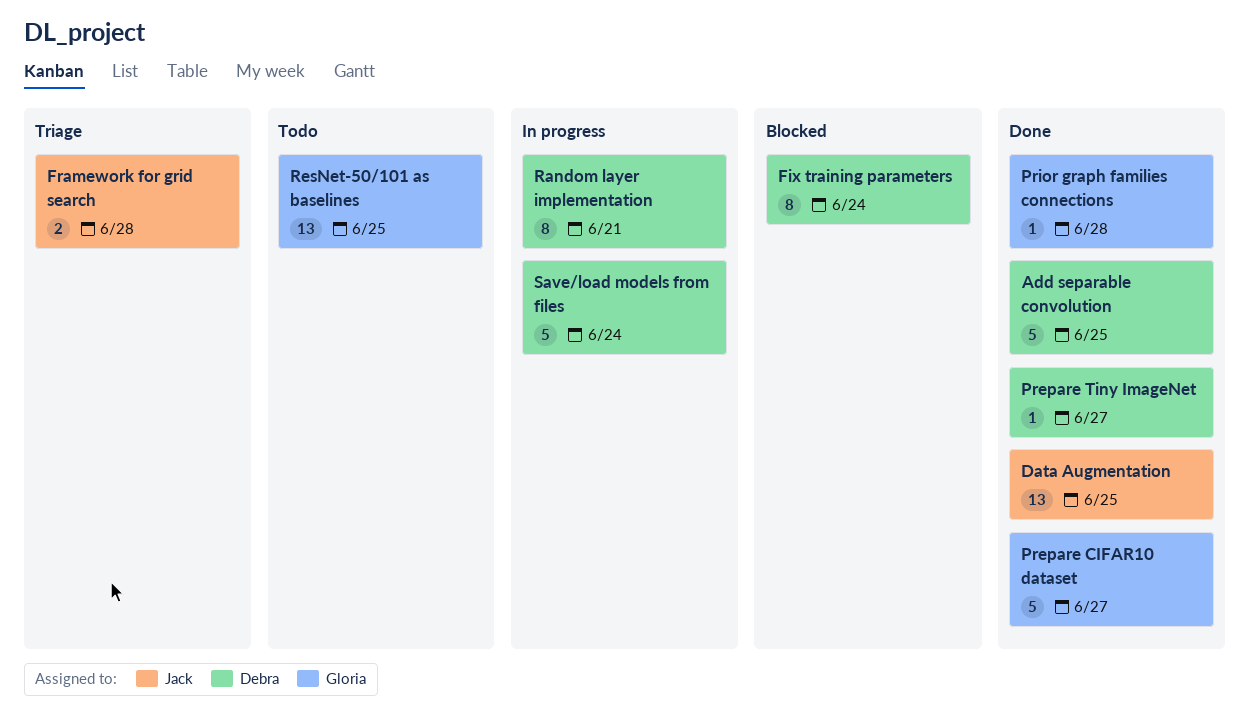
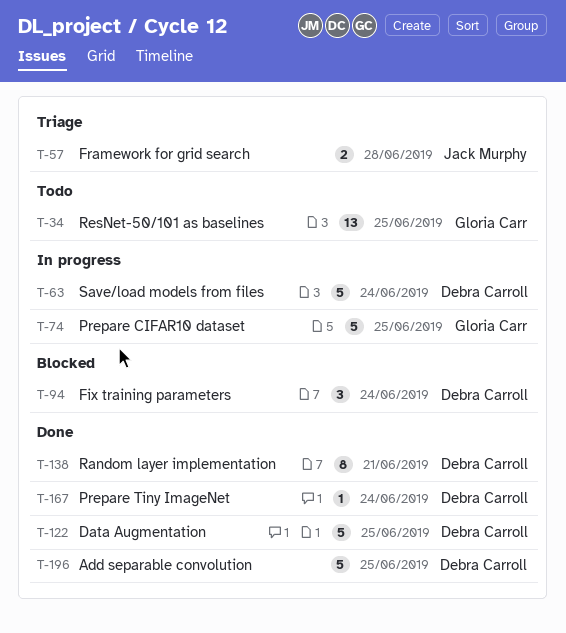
Data Augmentation, owner: Jack Murphy -> Debra Carroll
Data Augmentation, estimate: 13 -> 5
Fix training parameters, estimate: 8 -> 3
Prepare CIFAR10 dataset, status: Done -> In progress
Prepare CIFAR10 dataset, due: Jun 27 -> Jun 25
Prepare Tiny ImageNet, due: Jun 27 -> Jun 24
Prior graph families connections: present -> none
Random layer implementation, status: In progress -> Done

